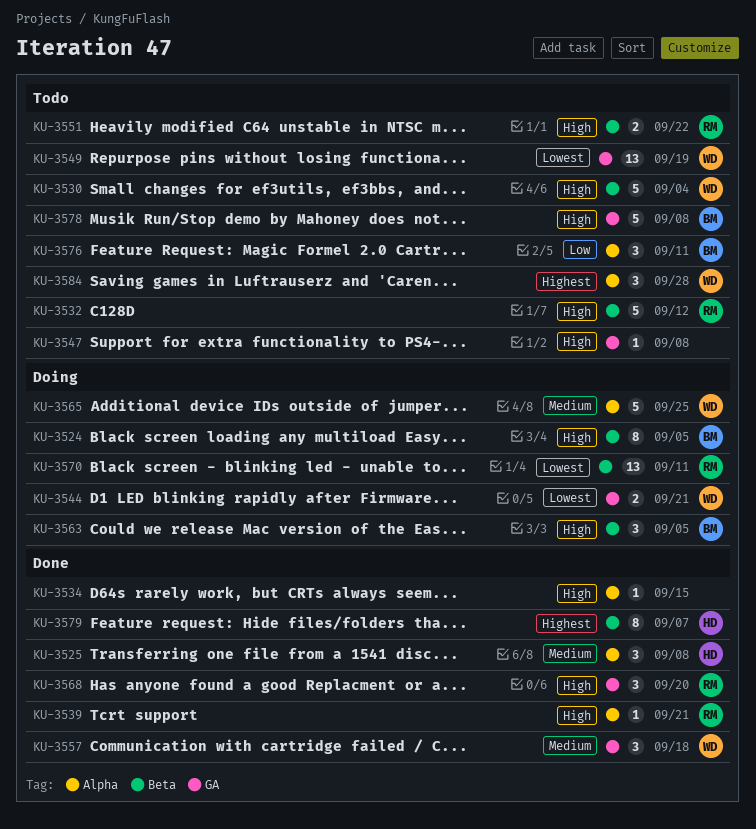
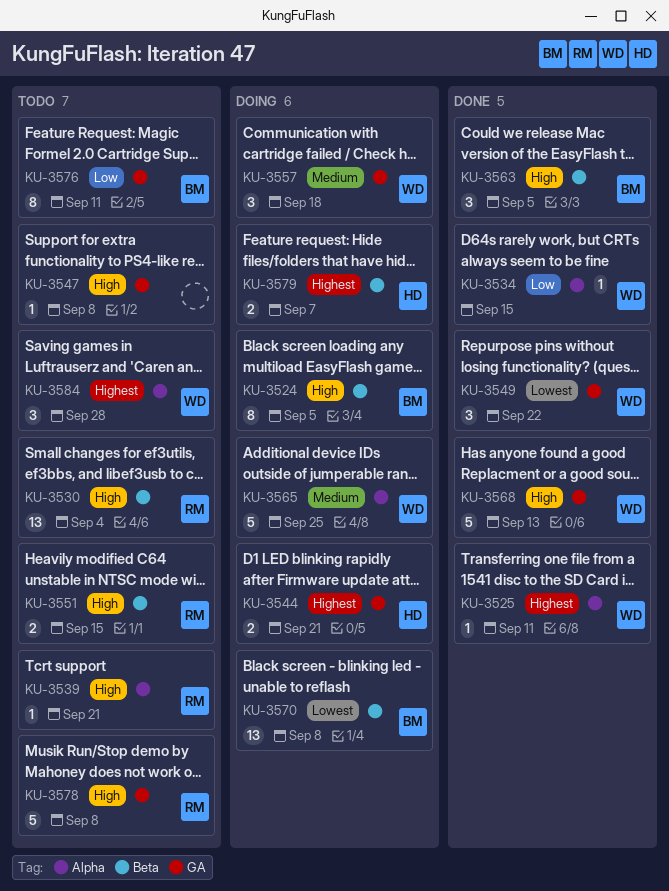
KU-3525, owner: HD -> WD
KU-3525, priority: Medium -> Highest
KU-3525, estimate: 3 -> 1
KU-3525, due: Sep 8 -> Sep 11
KU-3530, owner: WD -> RM
KU-3530, estimate: 5 -> 13
KU-3532: present -> none
KU-3534, owner: none -> WD
KU-3534, priority: High -> Low
KU-3539, status: Done -> Todo
KU-3544, owner: WD -> HD
KU-3544, priority: Lowest -> Highest
KU-3549, status: Todo -> Done
KU-3549, estimate: 13 -> 3
KU-3549, due: Sep 19 -> Sep 22
KU-3551, due: Sep 22 -> Sep 15
KU-3557, status: Done -> Doing
KU-3563, status: Doing -> Done
KU-3568, owner: RM -> WD
KU-3568, estimate: 3 -> 5
KU-3568, due: Sep 20 -> Sep 13
KU-3570, owner: RM -> BM
KU-3570, due: Sep 11 -> Sep 8
KU-3576, label: Alpha -> GA
KU-3576, estimate: 3 -> 8
KU-3578, owner: BM -> RM
KU-3579, status: Done -> Doing
KU-3579, estimate: 8 -> 2

